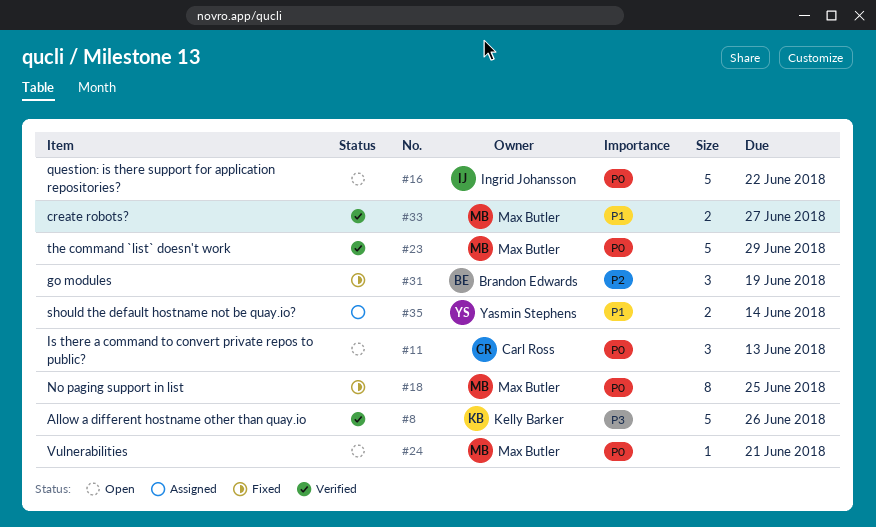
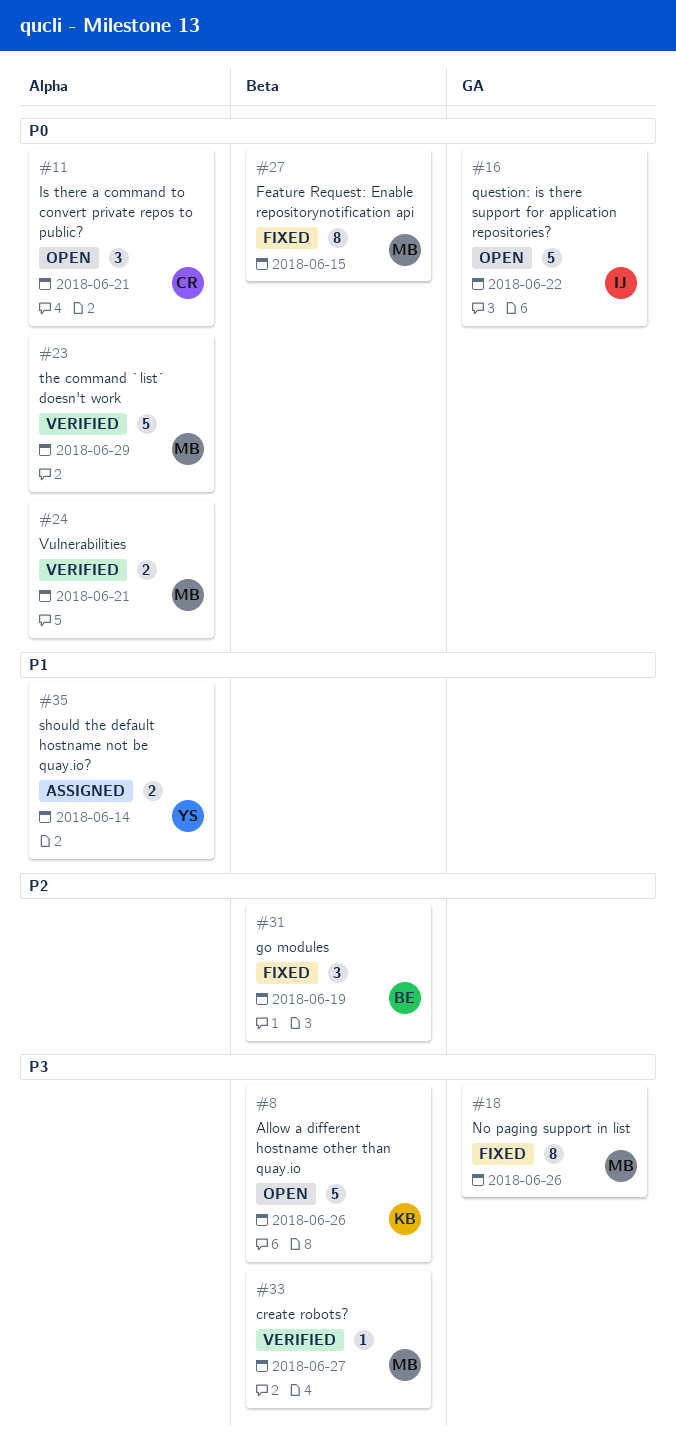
#8, status: Verified -> Open
#11, due: Jun 13 -> Jun 21
#18, priority: P0 -> P3
#18, due: Jun 25 -> Jun 26
#24, status: Open -> Verified
#24, estimate: 1 -> 2
#27: none -> present
#33, priority: P1 -> P3
#33, estimate: 2 -> 1

